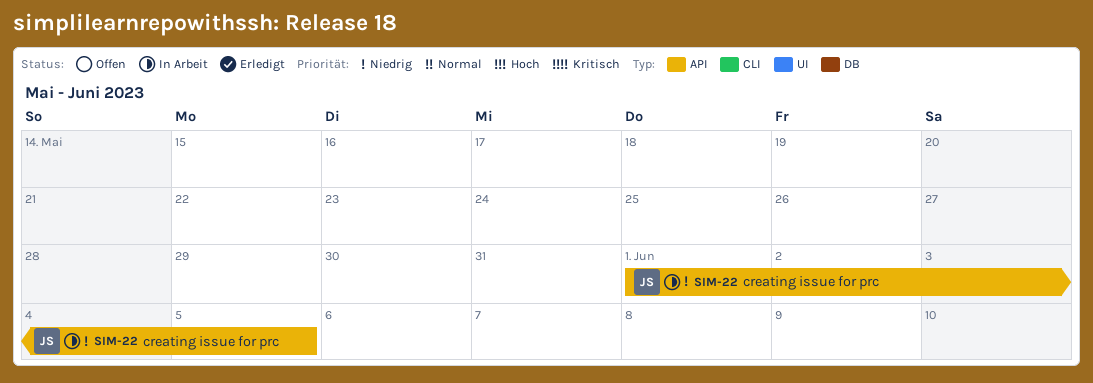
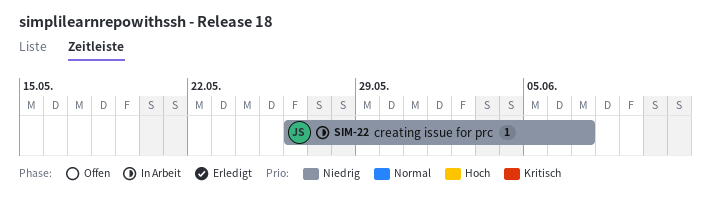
SIM-22, start: Jun 1 -> May 26
SIM-22, due: Jun 5 -> Jun 7

